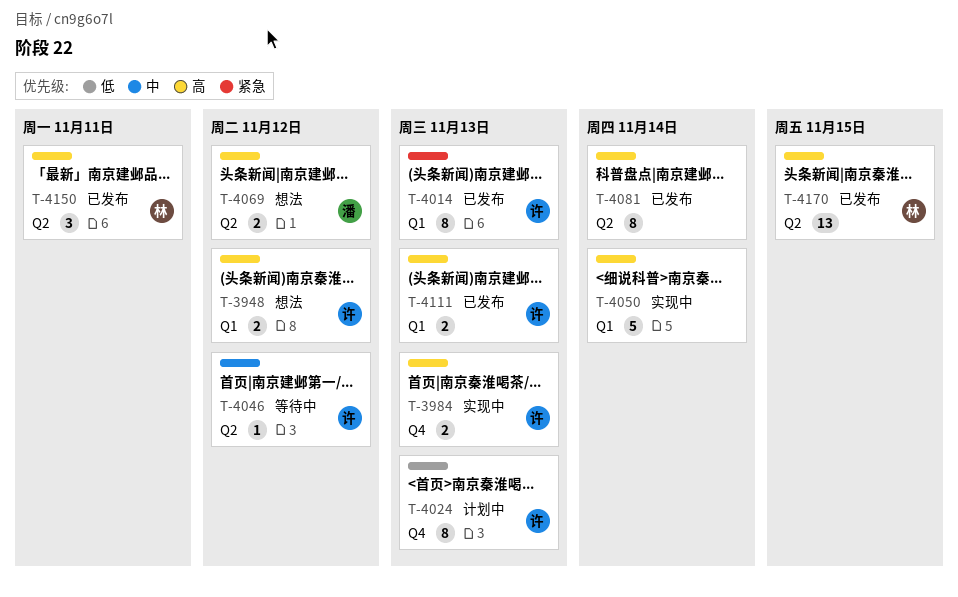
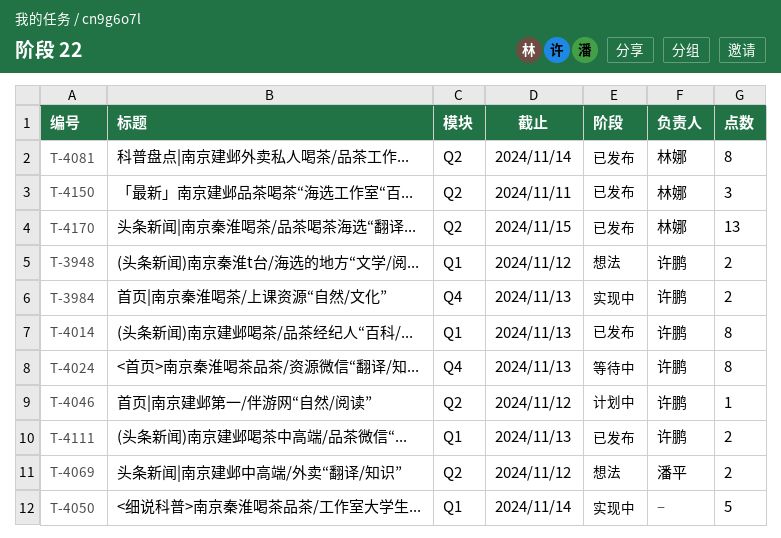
T-4024, status: 计划中 -> 等待中
T-4046, status: 等待中 -> 计划中
T-4081, owner: none -> 林娜

